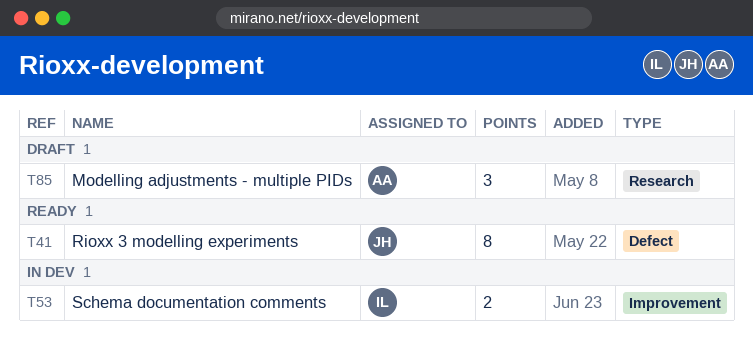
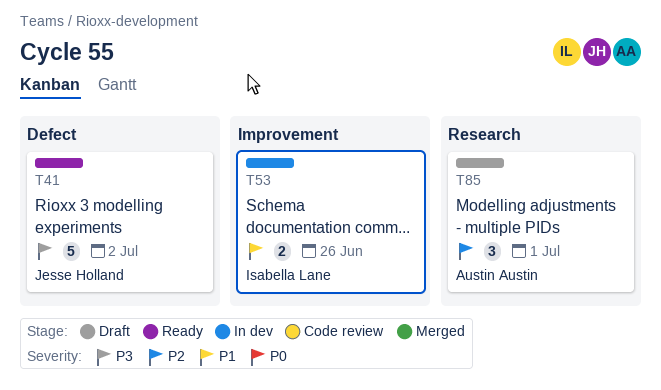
T41, estimate: 8 -> 5

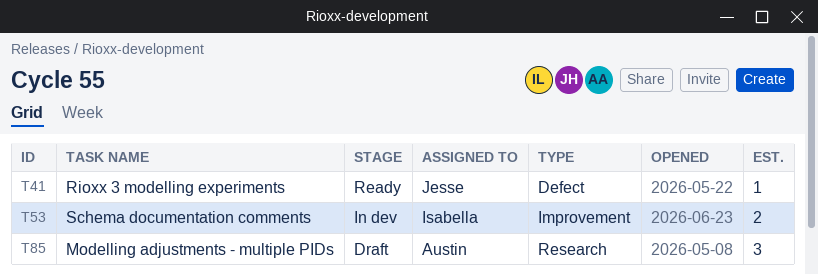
T41, estimate: 5 -> 1

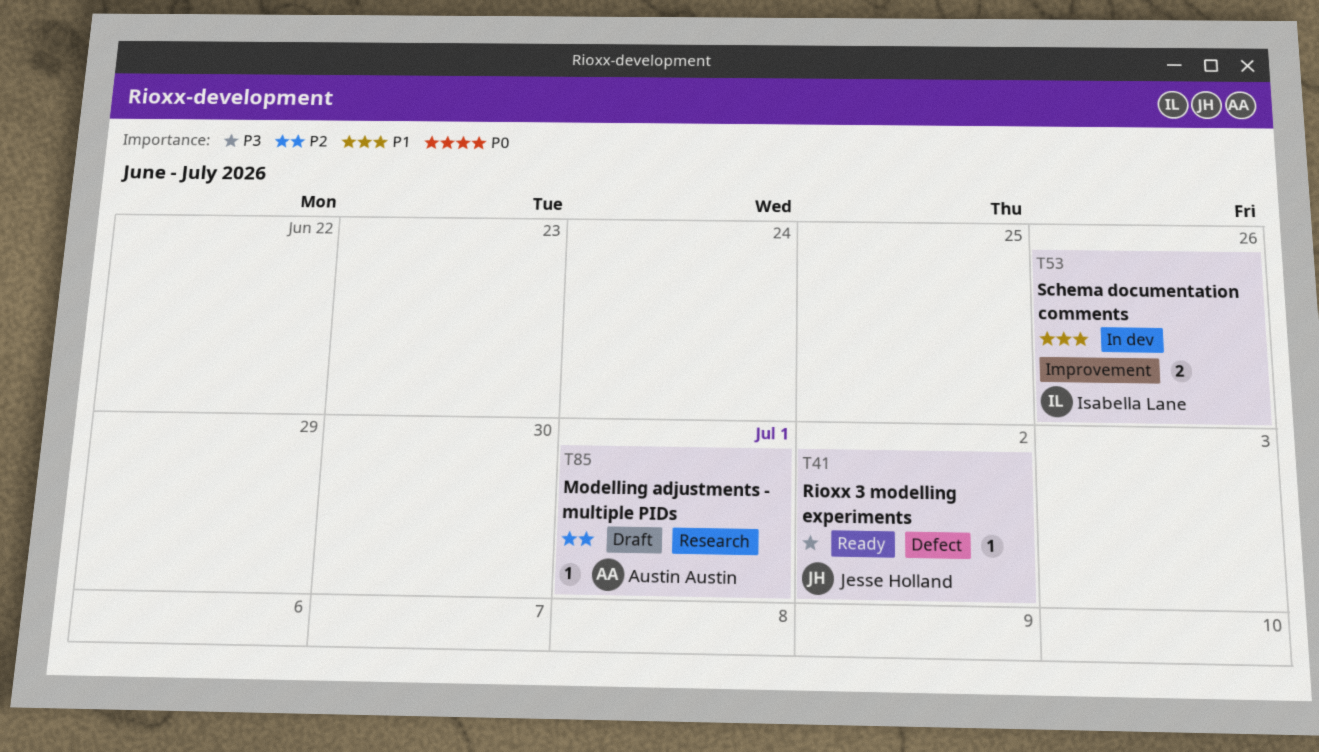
T85, estimate: 3 -> 1

